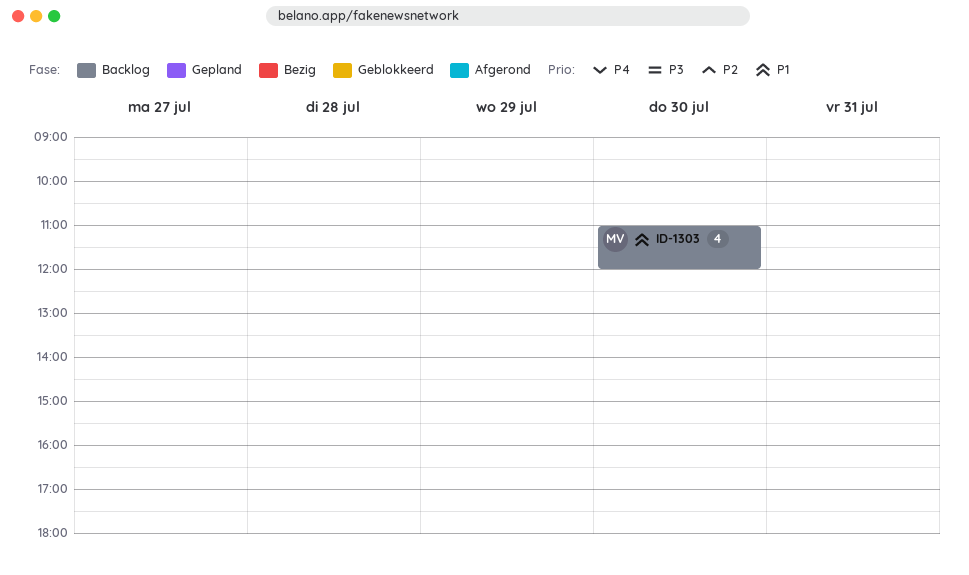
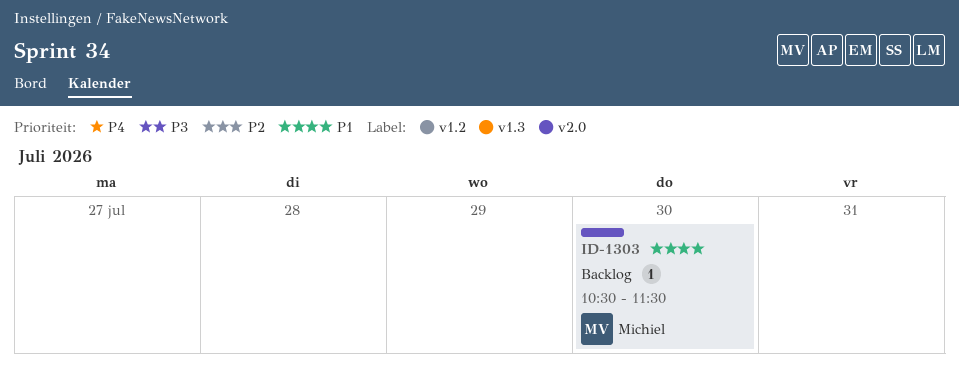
ID-1303, estimate: 4 -> 1
ID-1303, begins: 11:00 -> 10:30
ID-1303, ends: 12:00 -> 11:30

